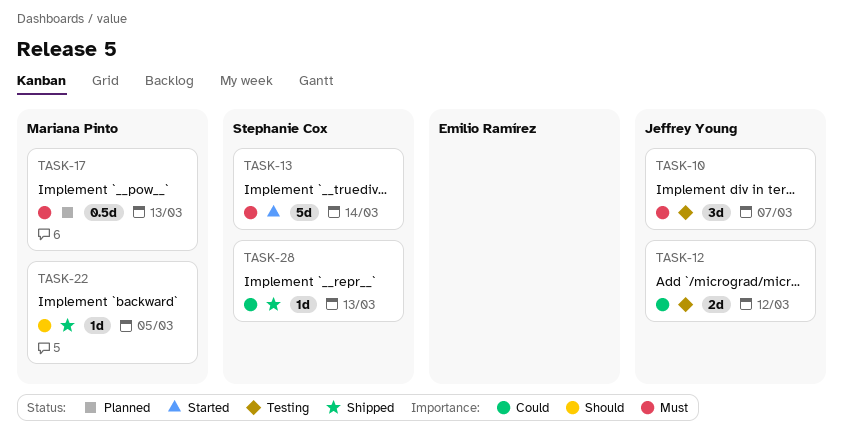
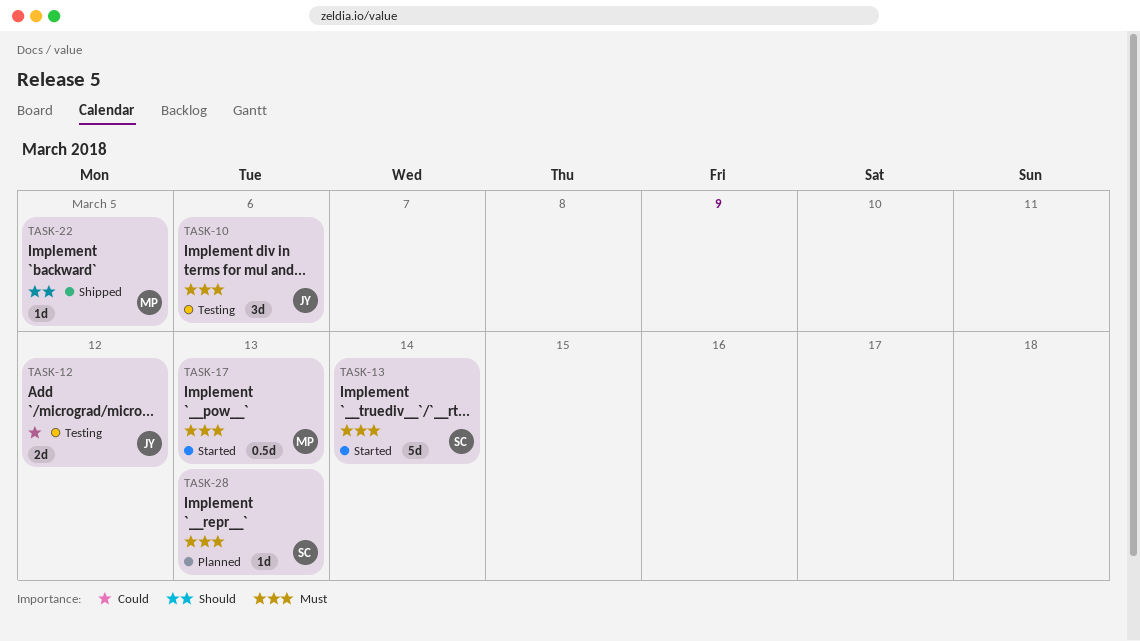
TASK-10, due: Mar 7 -> Mar 6
TASK-17, status: Planned -> Started
TASK-28, status: Shipped -> Planned
TASK-28, priority: Could -> Must

